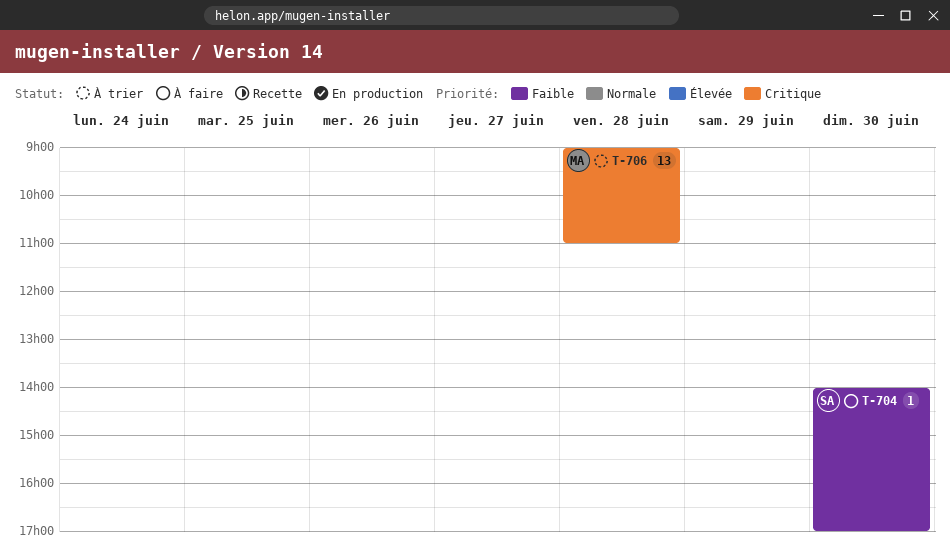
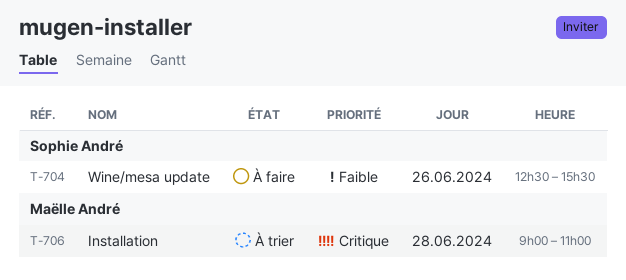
T-704, day: Jun 30 -> Jun 26
T-704, begins: 14:00 -> 12:30
T-704, ends: 17:00 -> 15:30

